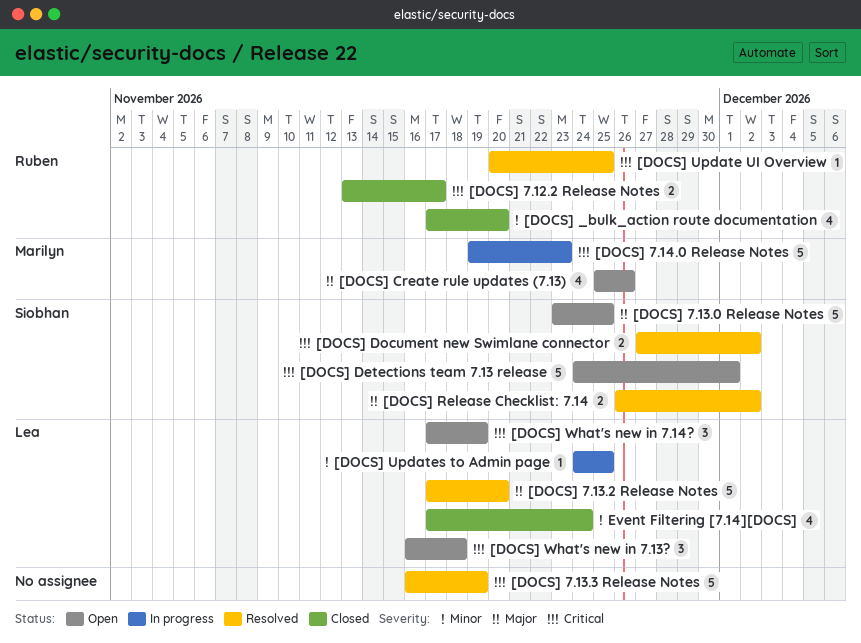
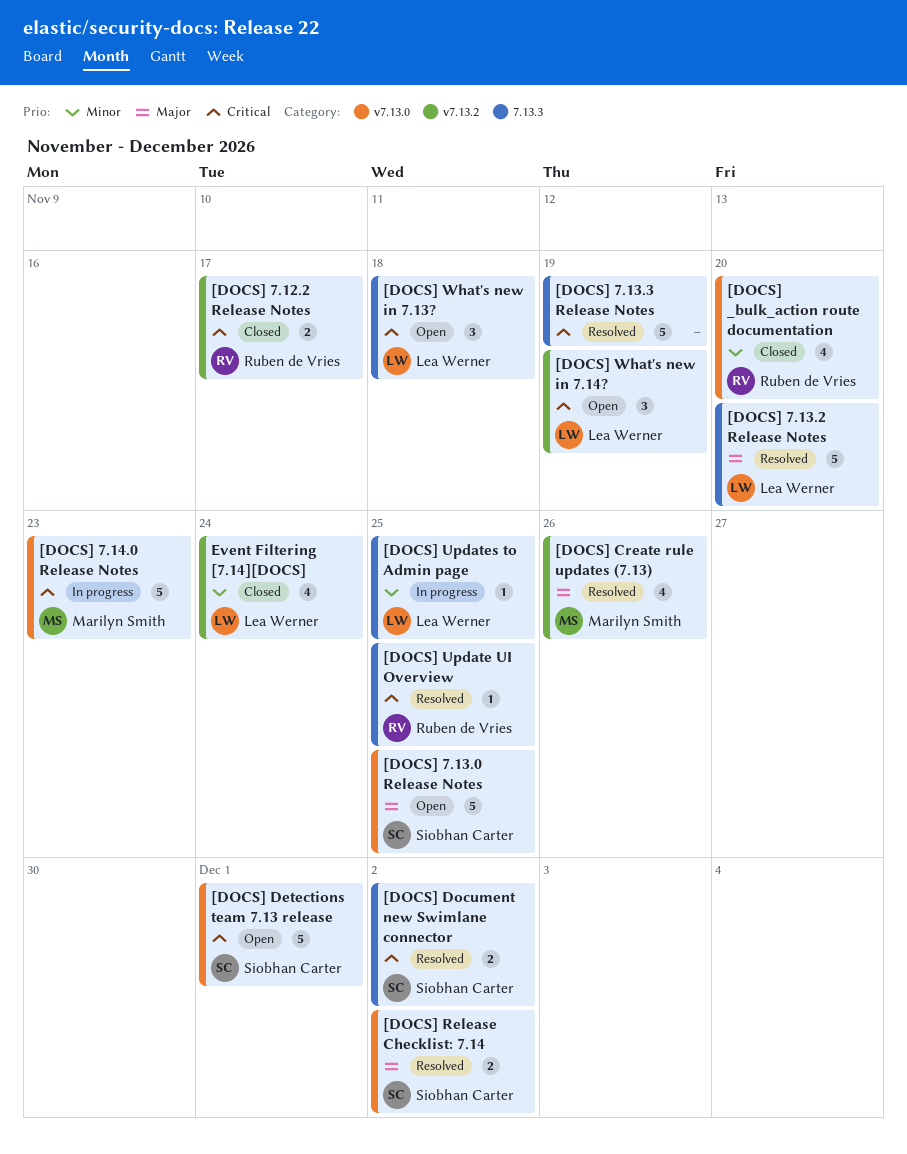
[DOCS] Create rule updates (7.13), status: Open -> Resolved

